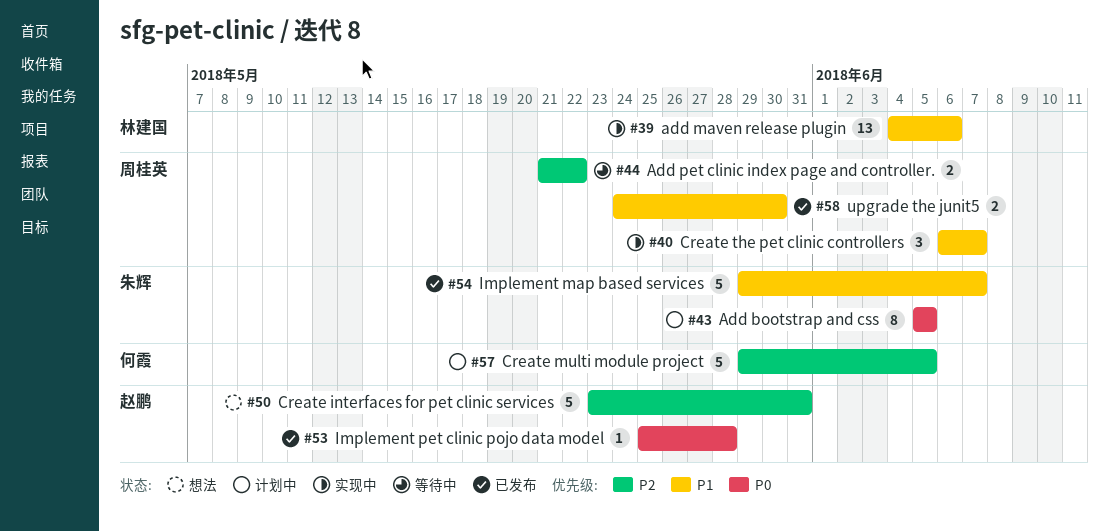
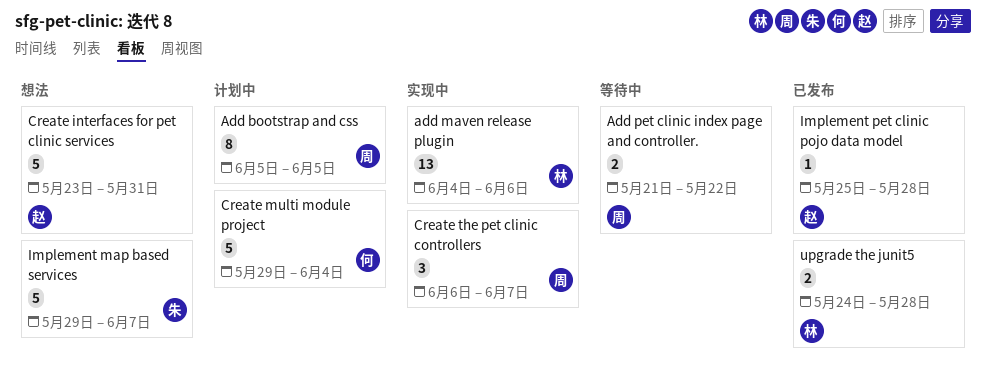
Add bootstrap and css, owner: 朱辉 -> 周桂英
Create multi module project, due: Jun 5 -> Jun 4
Implement map based services, status: 已发布 -> 想法
upgrade the junit5, owner: 周桂英 -> 林建国
upgrade the junit5, due: May 30 -> May 28

